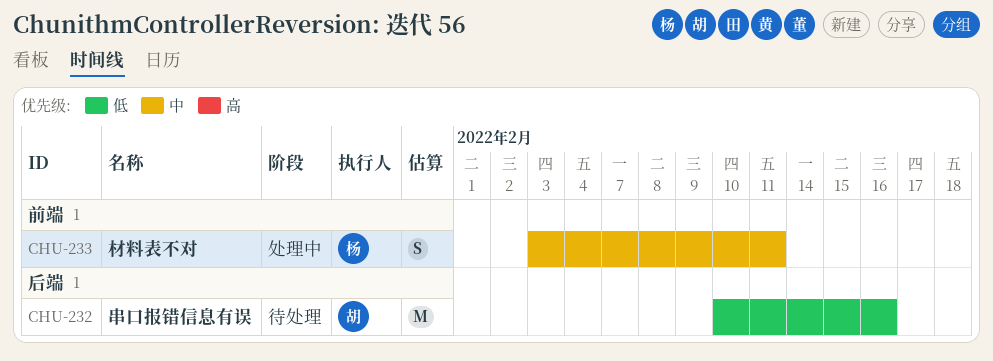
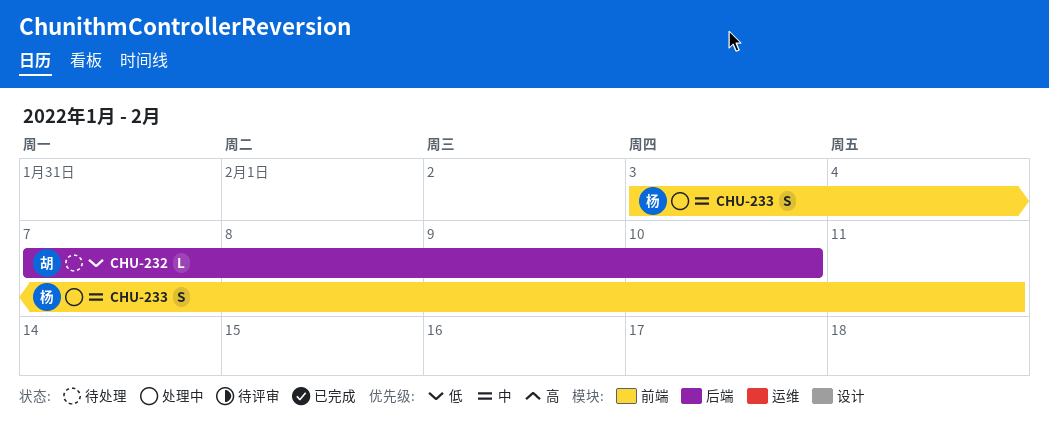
CHU-232, estimate: M -> L
CHU-232, start: Feb 10 -> Feb 7
CHU-232, due: Feb 16 -> Feb 10

